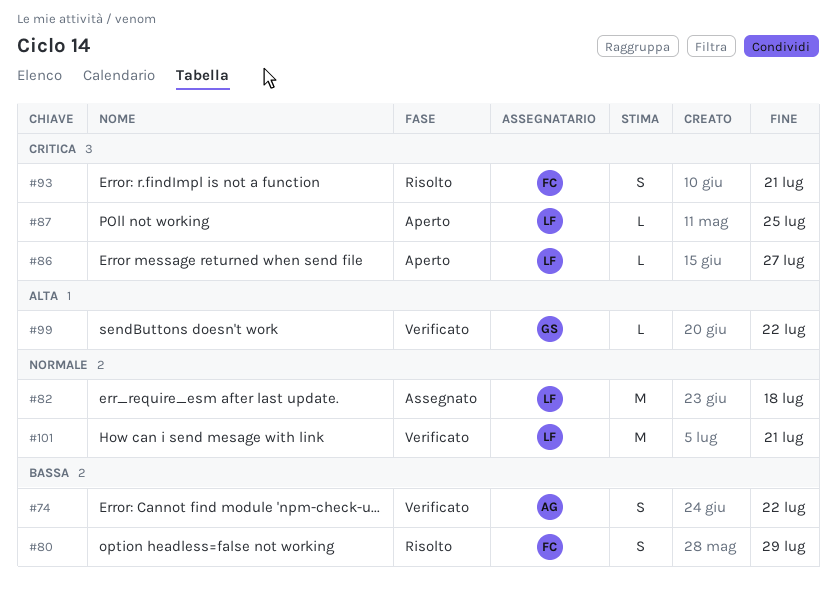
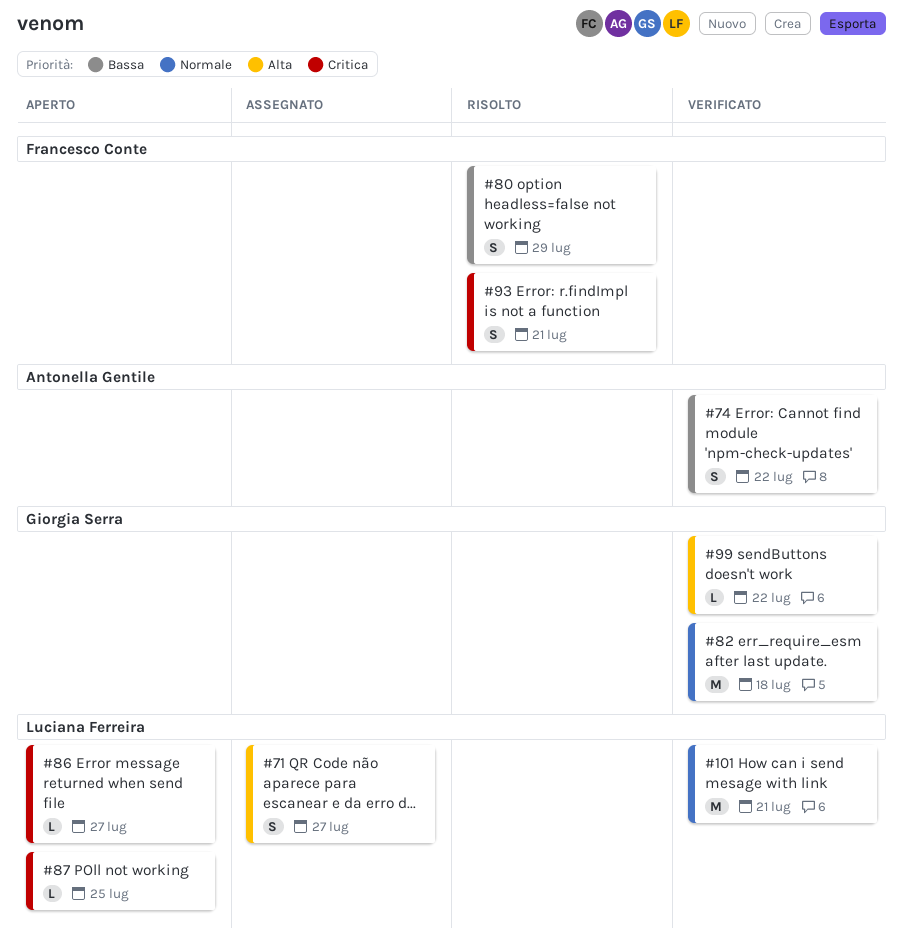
#71: none -> present
#82, status: Assegnato -> Verificato
#82, owner: Luciana Ferreira -> Giorgia Serra

